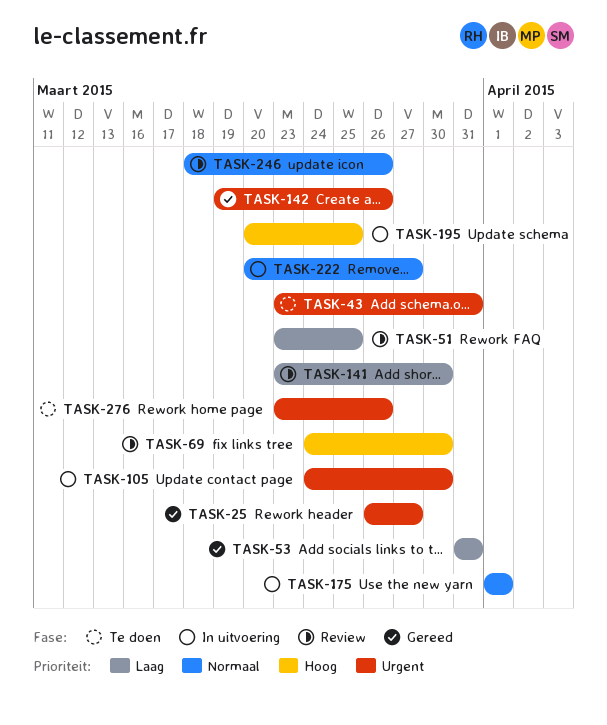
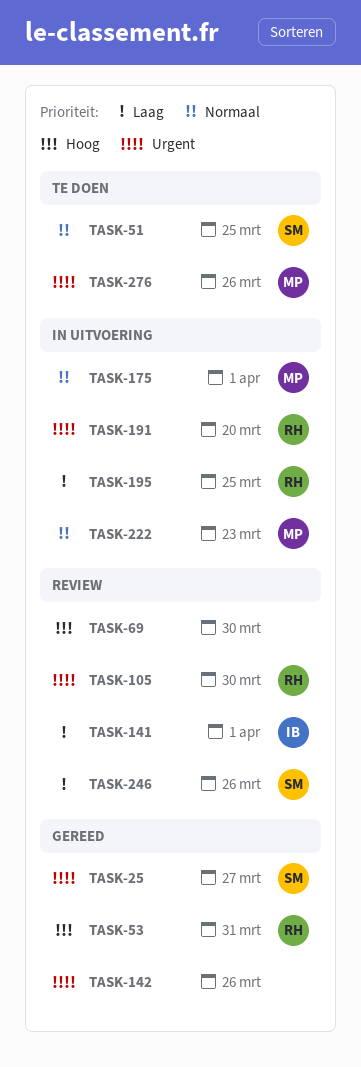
TASK-43: present -> none
TASK-51, status: Review -> Te doen
TASK-51, priority: Laag -> Normaal
TASK-53, priority: Laag -> Hoog
TASK-105, status: In uitvoering -> Review
TASK-141, due: Mar 30 -> Apr 1
TASK-191: none -> present
TASK-195, priority: Hoog -> Laag
TASK-222, due: Mar 27 -> Mar 23
TASK-246, priority: Normaal -> Laag

